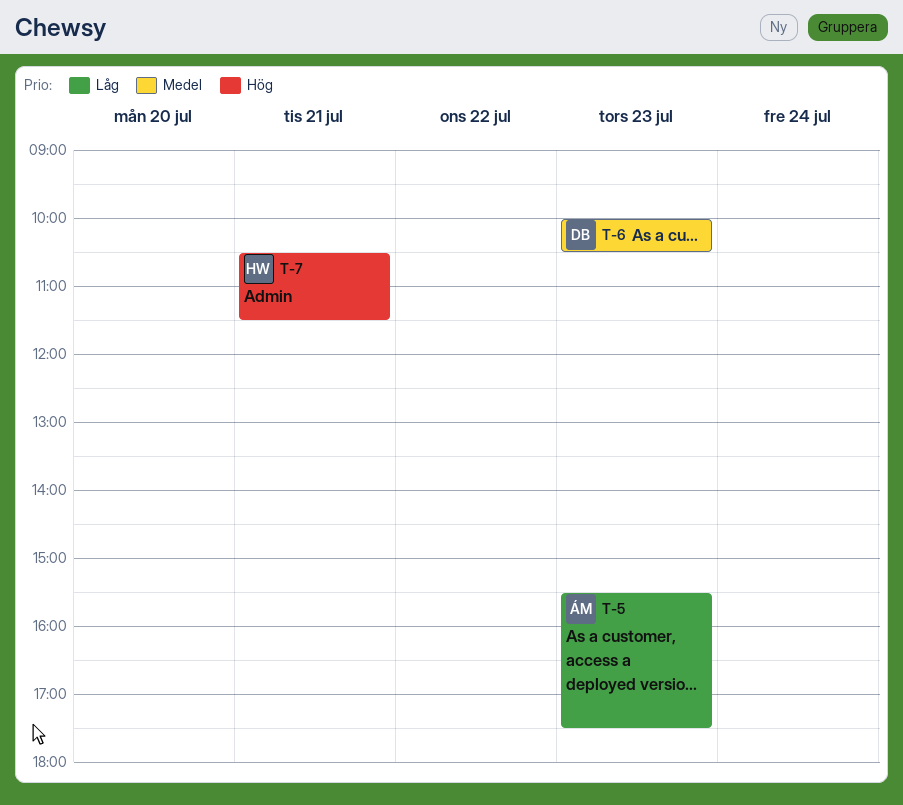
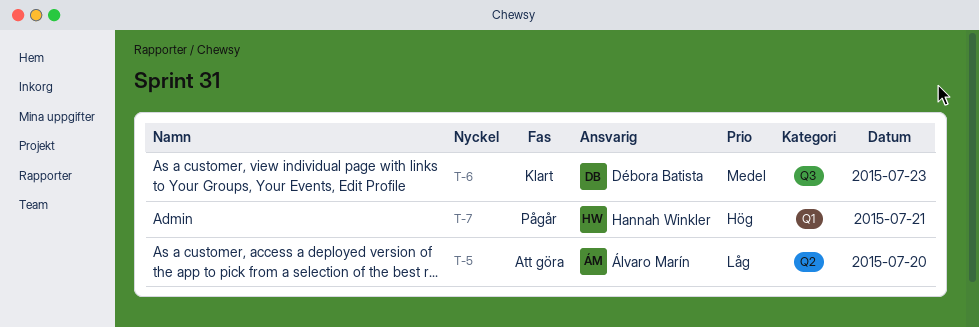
T-5, day: Jul 23 -> Jul 20

